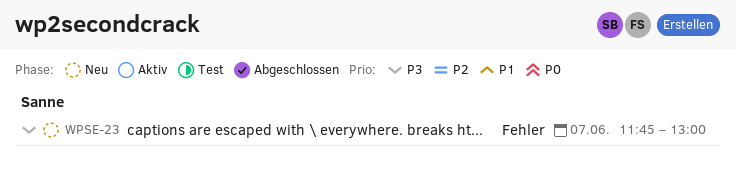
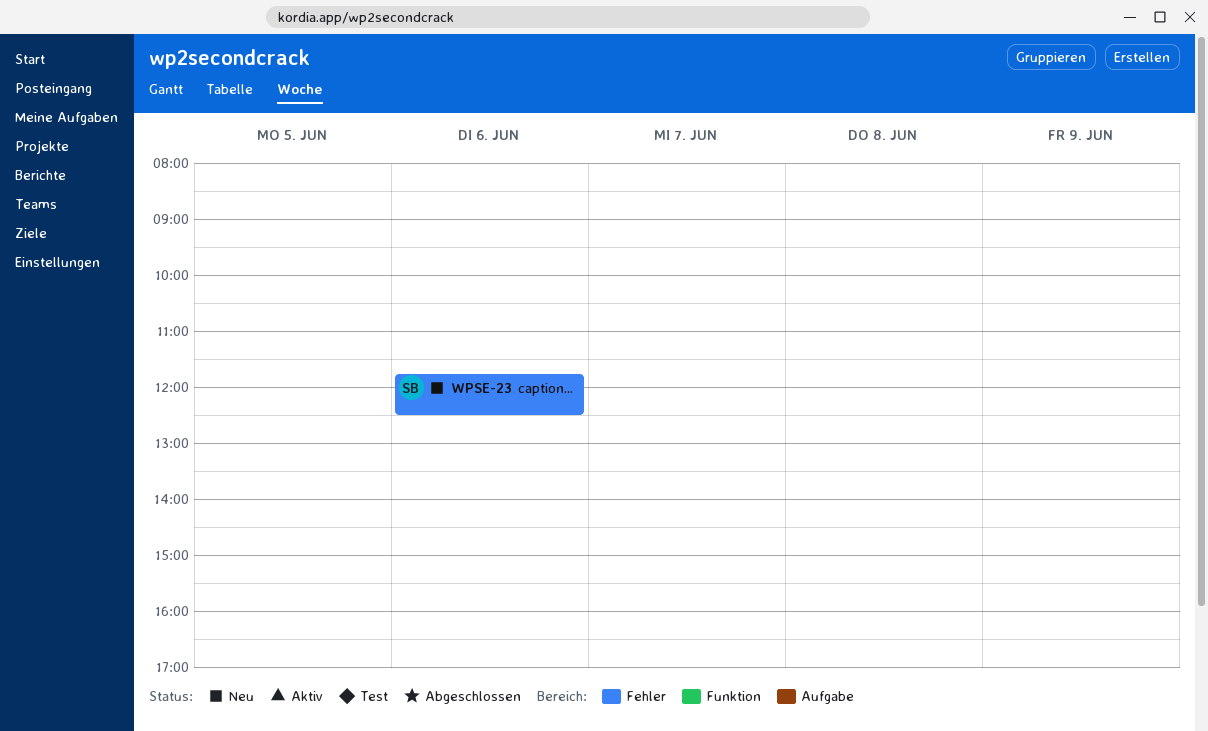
WPSE-23, day: Jun 7 -> Jun 6
WPSE-23, ends: 13:00 -> 12:30

